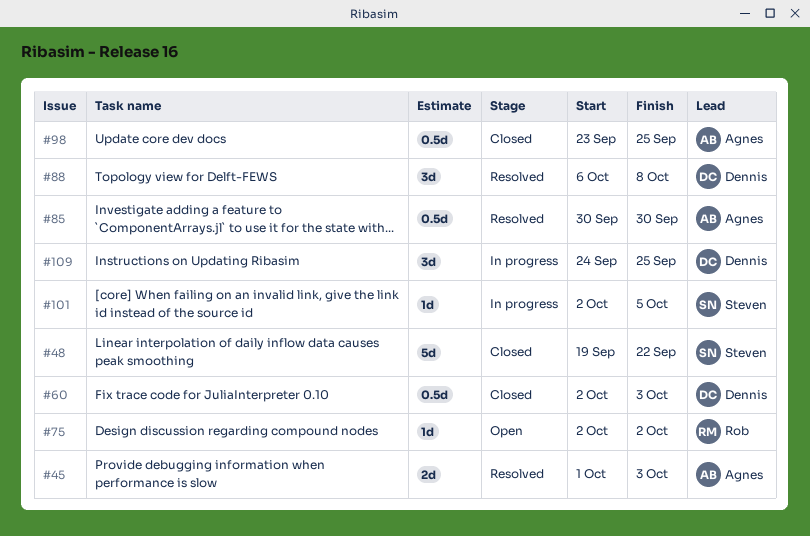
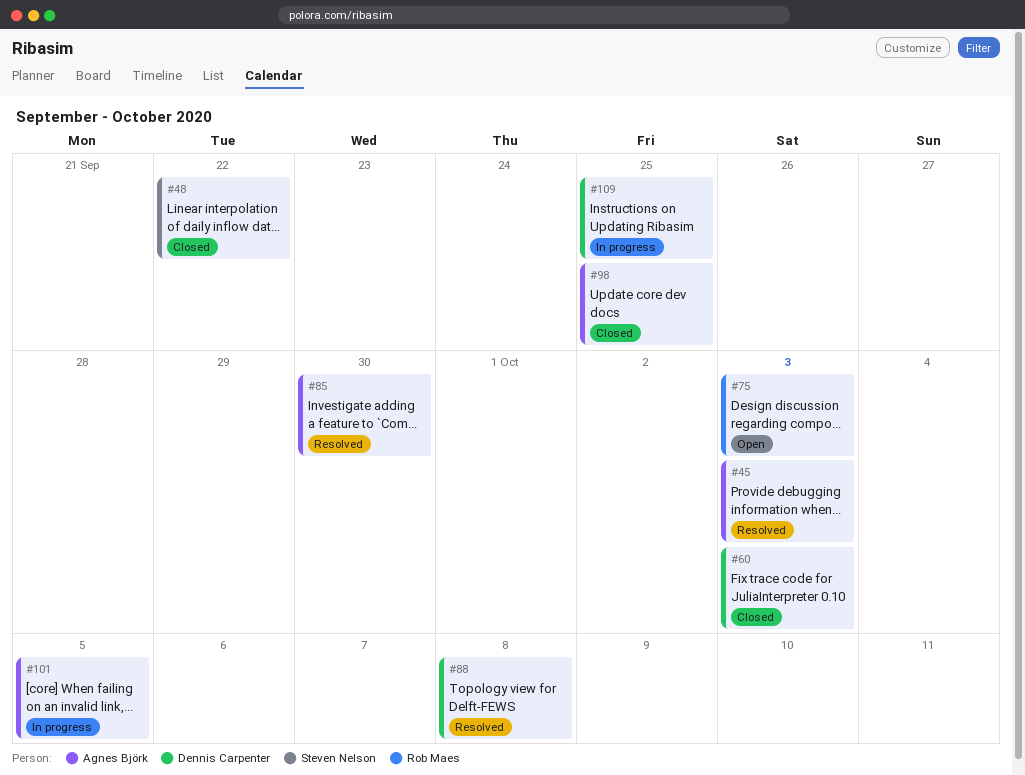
#75, due: Oct 2 -> Oct 3
#101, owner: Steven Nelson -> Agnes Björk

